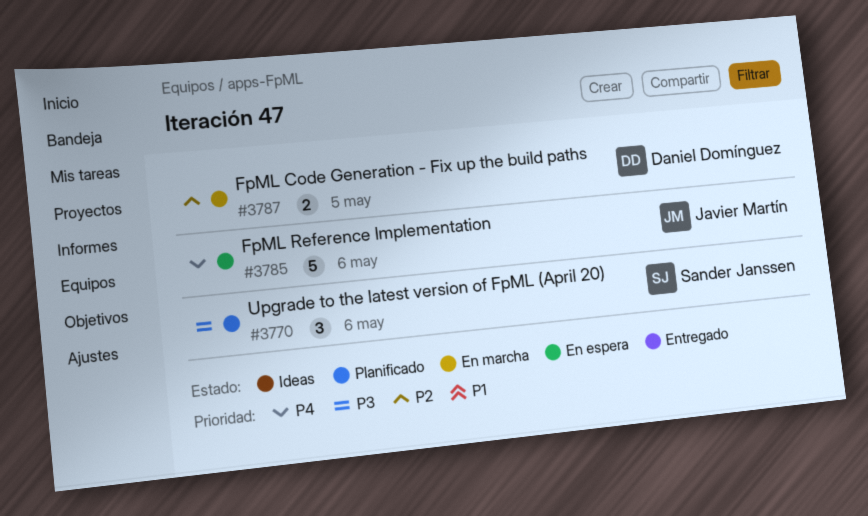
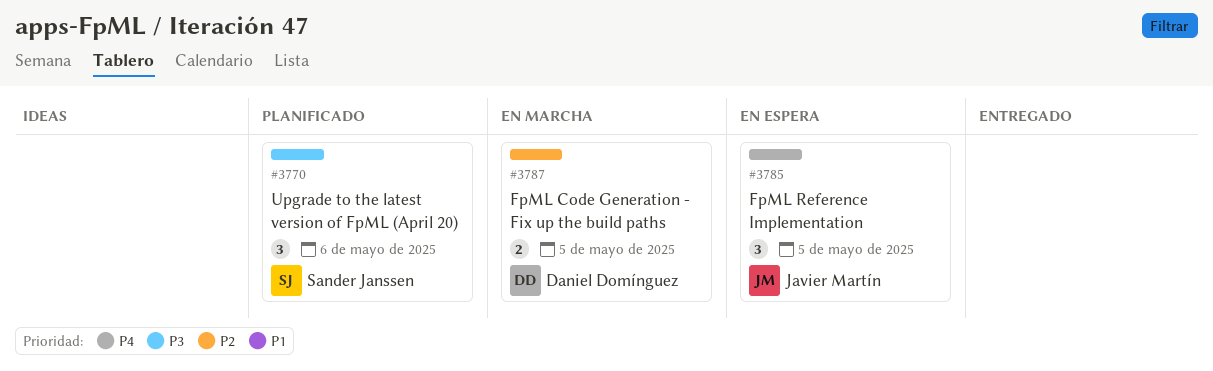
#3785, estimate: 5 -> 3
#3785, due: May 6 -> May 5

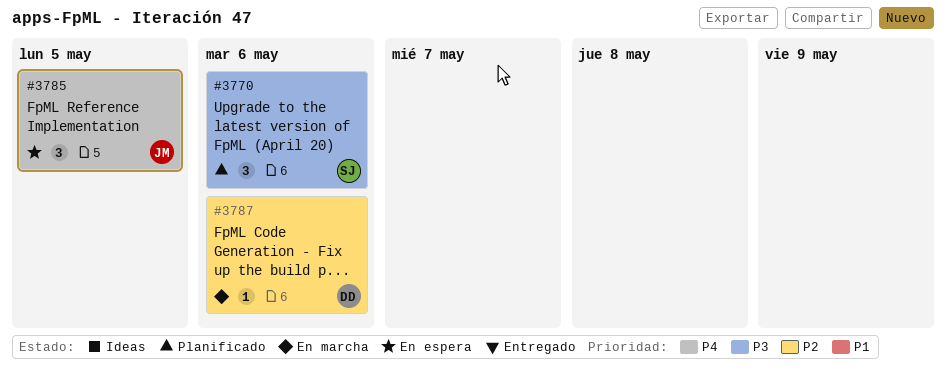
#3787, estimate: 2 -> 1
#3787, due: May 5 -> May 6

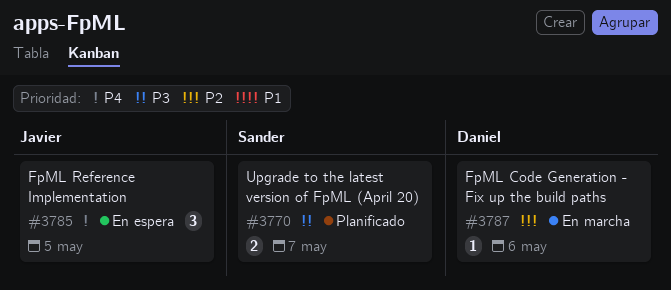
#3770, estimate: 3 -> 2
#3770, due: May 6 -> May 7

